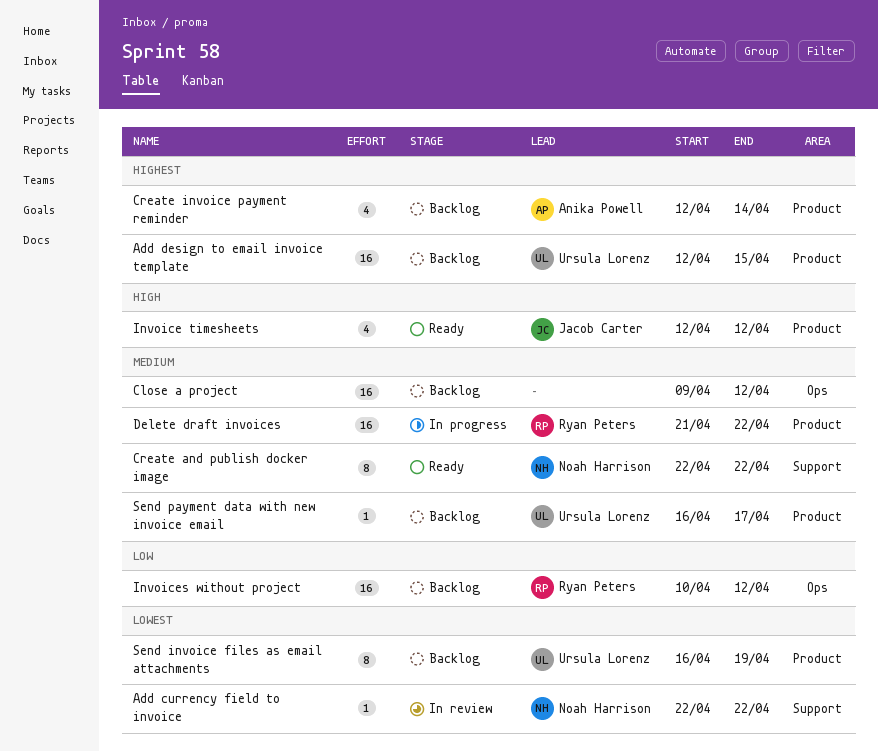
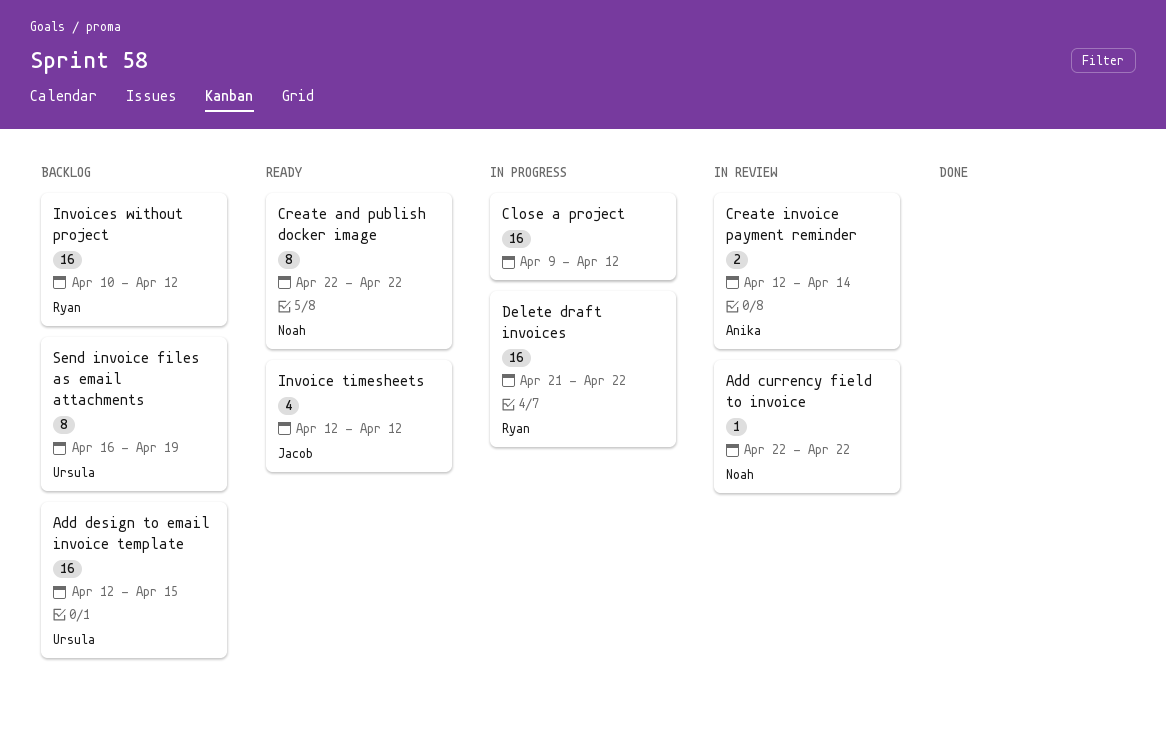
Close a project, status: Backlog -> In progress
Create invoice payment reminder, status: Backlog -> In review
Create invoice payment reminder, estimate: 4 -> 2
Send payment data with new invoice email: present -> none

